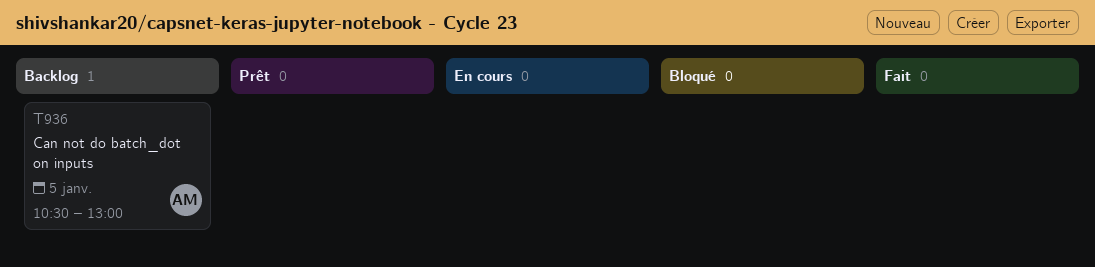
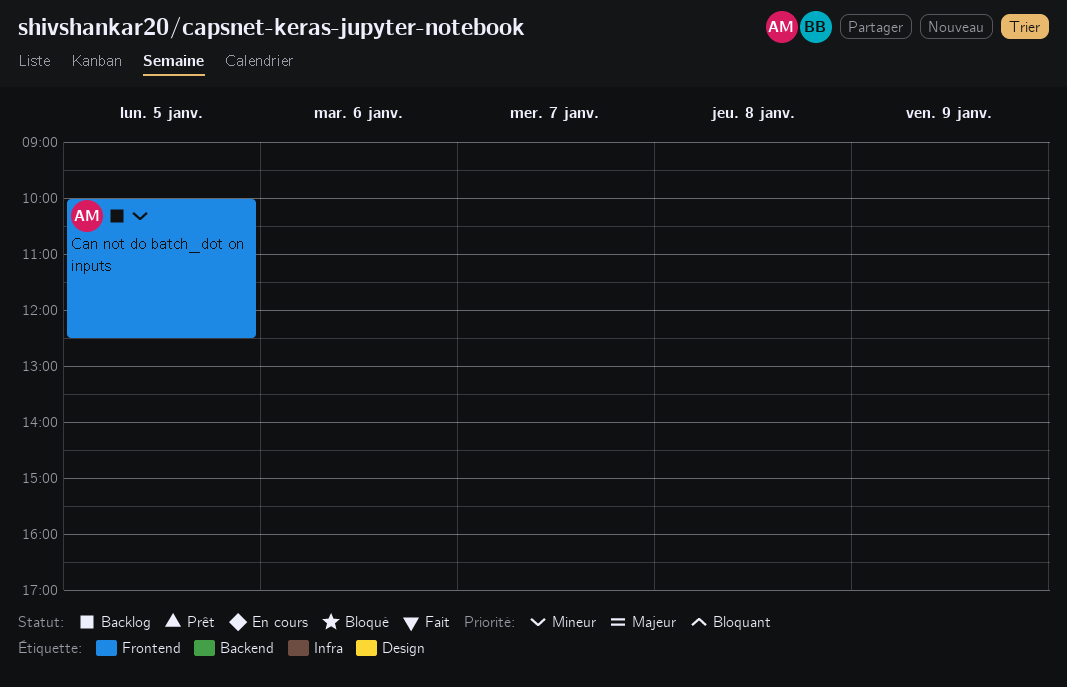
Can not do batch_dot on inputs, begins: 10:30 -> 10:00
Can not do batch_dot on inputs, ends: 13:00 -> 12:30

